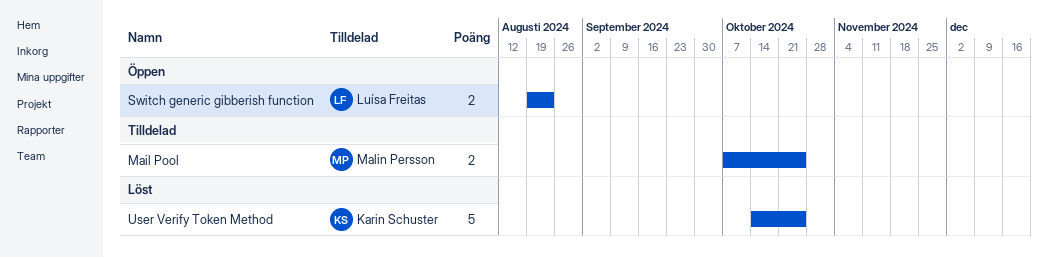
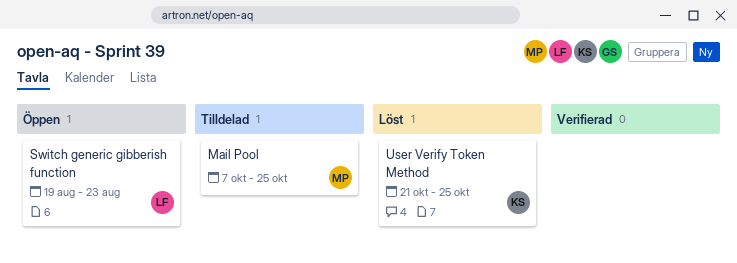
User Verify Token Method, start: Oct 14 -> Oct 21

